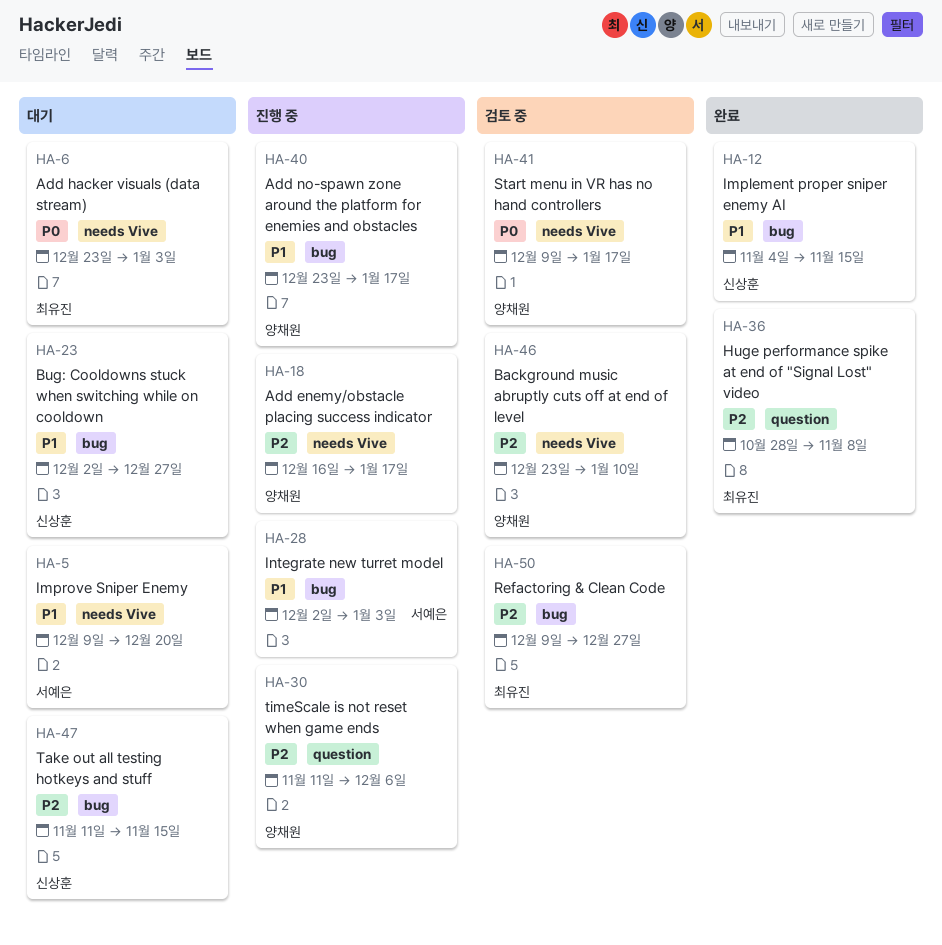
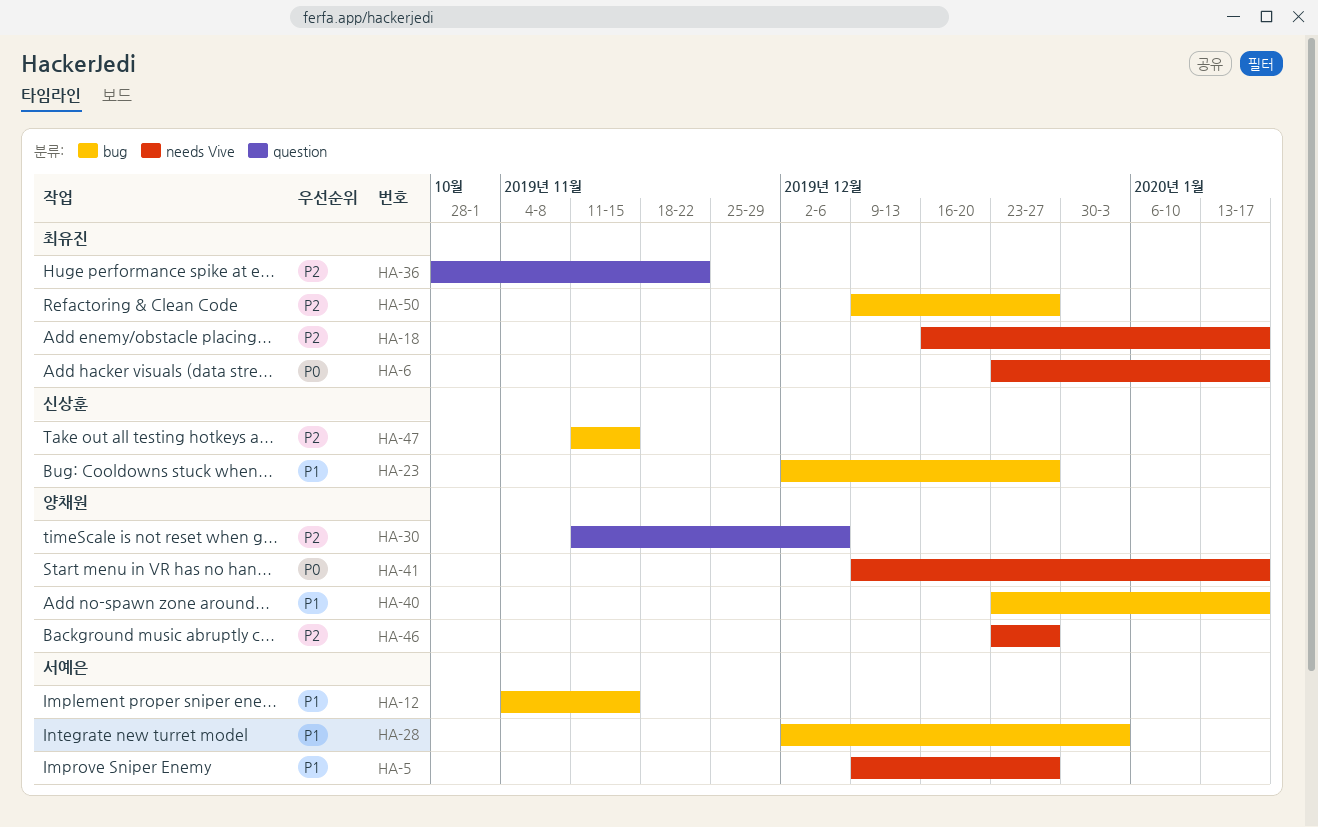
HA-5, due: Dec 20 -> Dec 27
HA-6, due: Jan 3 -> Jan 17
HA-12, owner: 신상훈 -> 서예은
HA-18, owner: 양채원 -> 최유진
HA-36, due: Nov 8 -> Nov 22
HA-46, due: Jan 10 -> Dec 27

